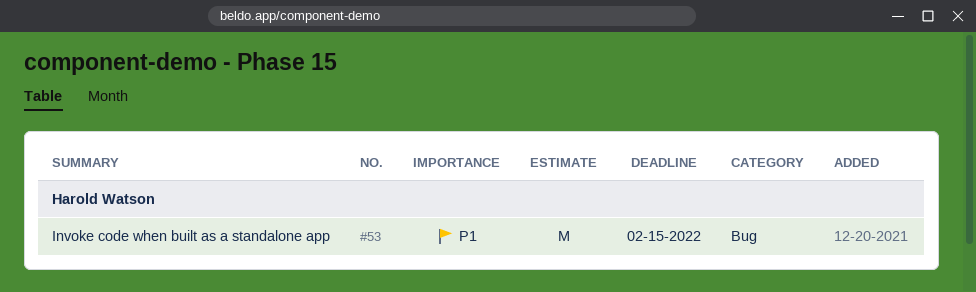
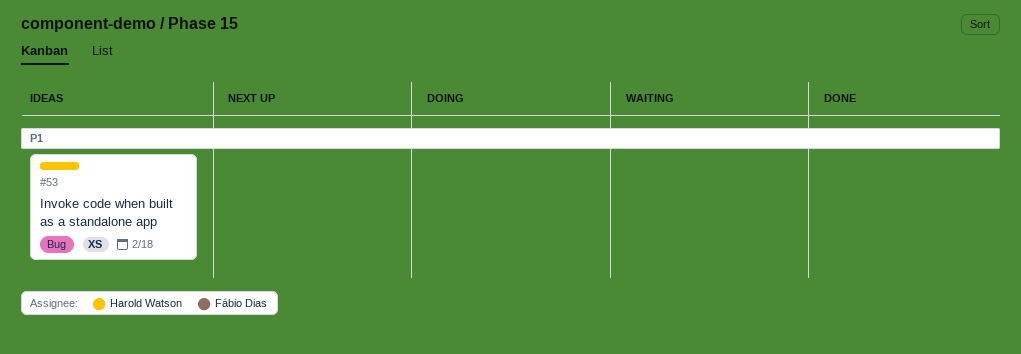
#53, estimate: M -> XS
#53, due: Feb 15 -> Feb 18

